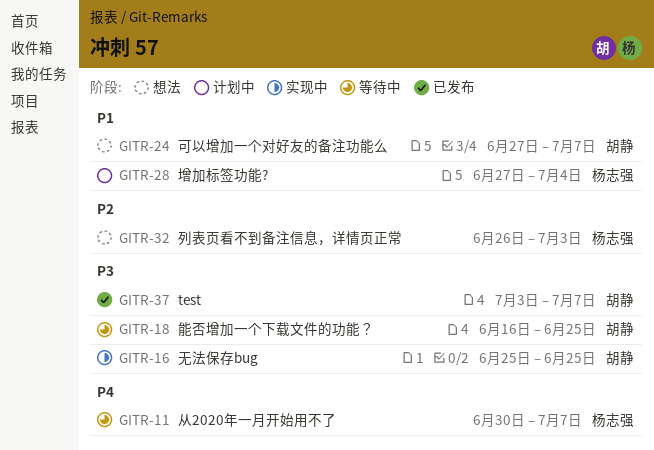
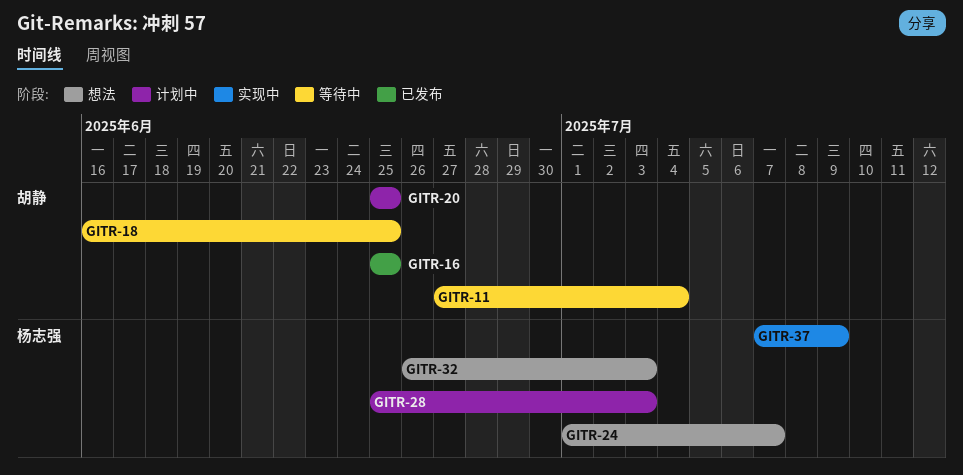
GITR-11, owner: 杨志强 -> 胡静
GITR-11, start: Jun 30 -> Jun 27
GITR-11, due: Jul 7 -> Jul 4
GITR-16, status: 实现中 -> 已发布
GITR-20: none -> present
GITR-24, owner: 胡静 -> 杨志强
GITR-24, start: Jun 27 -> Jul 1
GITR-28, start: Jun 27 -> Jun 25
GITR-28, due: Jul 4 -> Jul 3
GITR-37, status: 已发布 -> 实现中
GITR-37, owner: 胡静 -> 杨志强
GITR-37, start: Jul 3 -> Jul 7
GITR-37, due: Jul 7 -> Jul 9

